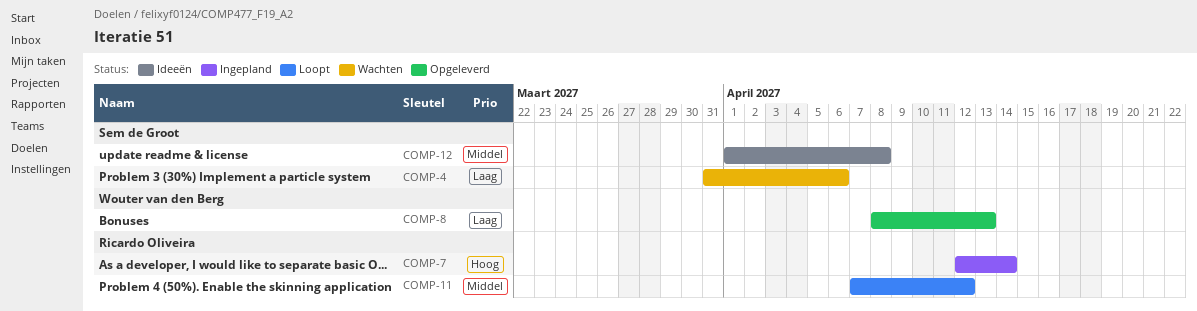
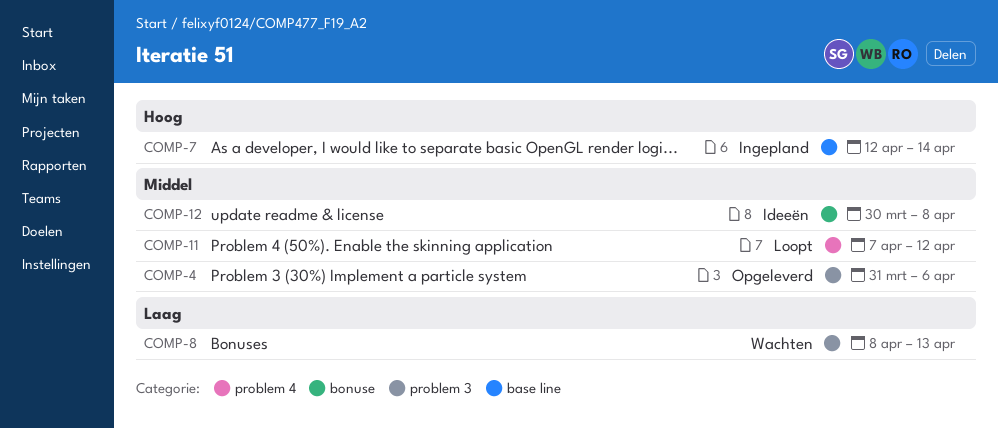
COMP-4, status: Wachten -> Opgeleverd
COMP-4, priority: Laag -> Middel
COMP-8, status: Opgeleverd -> Wachten
COMP-12, start: Apr 1 -> Mar 30

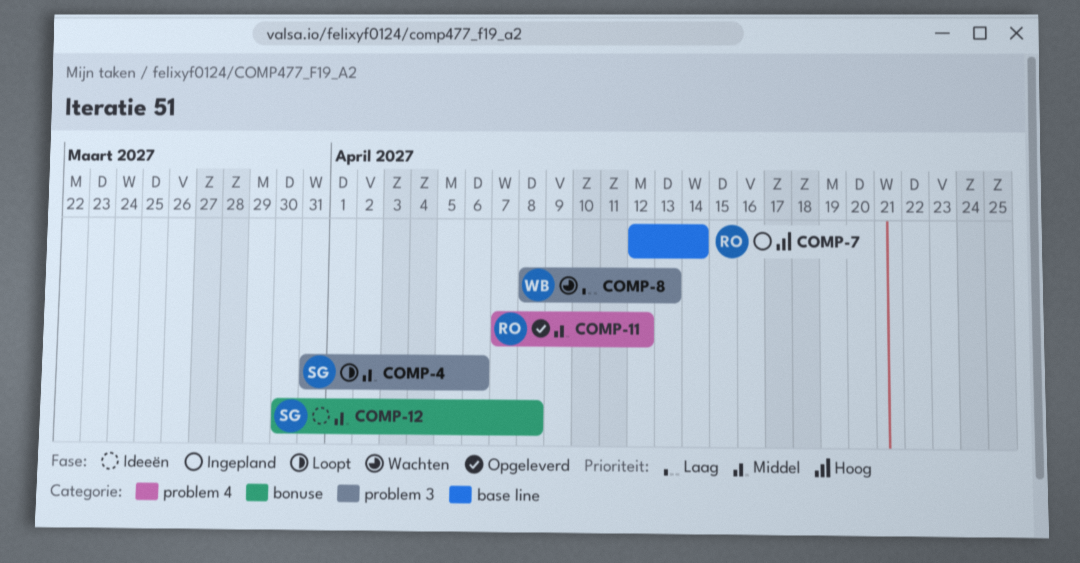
COMP-4, status: Opgeleverd -> Loopt
COMP-11, status: Loopt -> Opgeleverd

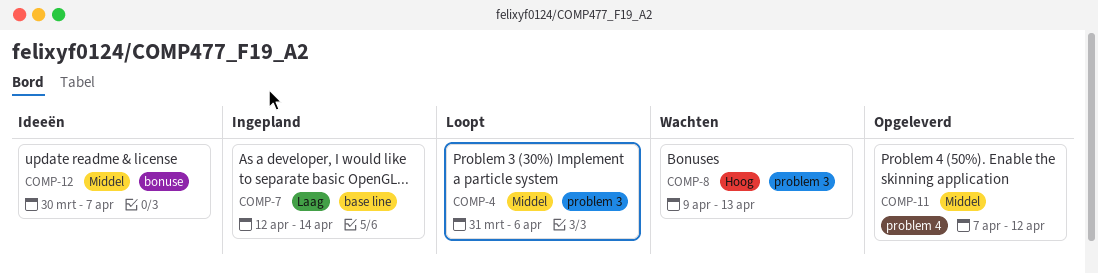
COMP-7, priority: Hoog -> Laag
COMP-8, priority: Laag -> Hoog
COMP-8, start: Apr 8 -> Apr 9
COMP-12, due: Apr 8 -> Apr 7

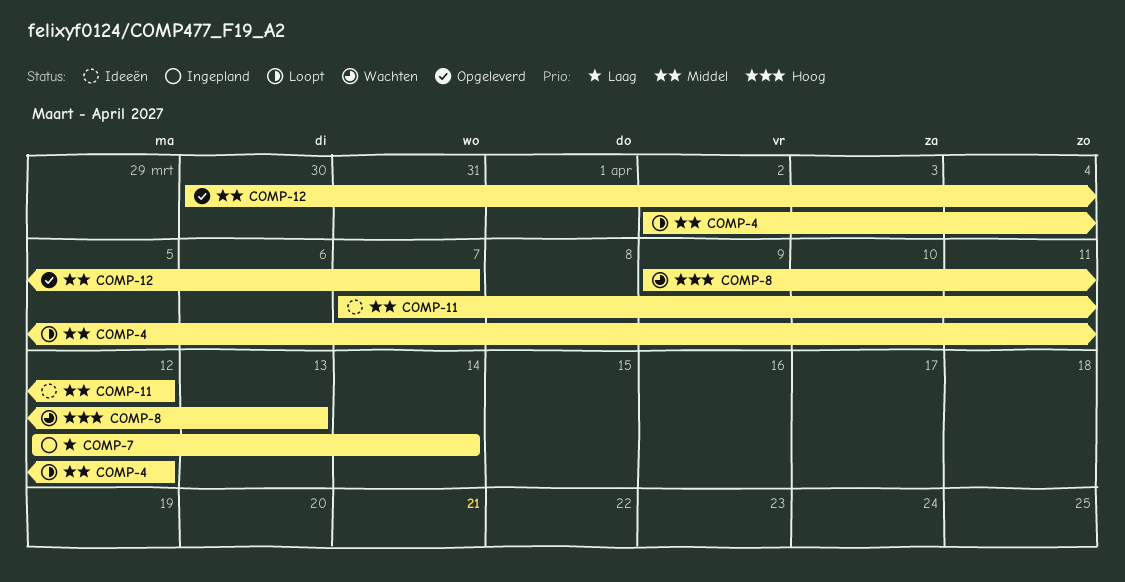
COMP-4, start: Mar 31 -> Apr 2
COMP-4, due: Apr 6 -> Apr 12
COMP-11, status: Opgeleverd -> Ideeën
COMP-12, status: Ideeën -> Opgeleverd

